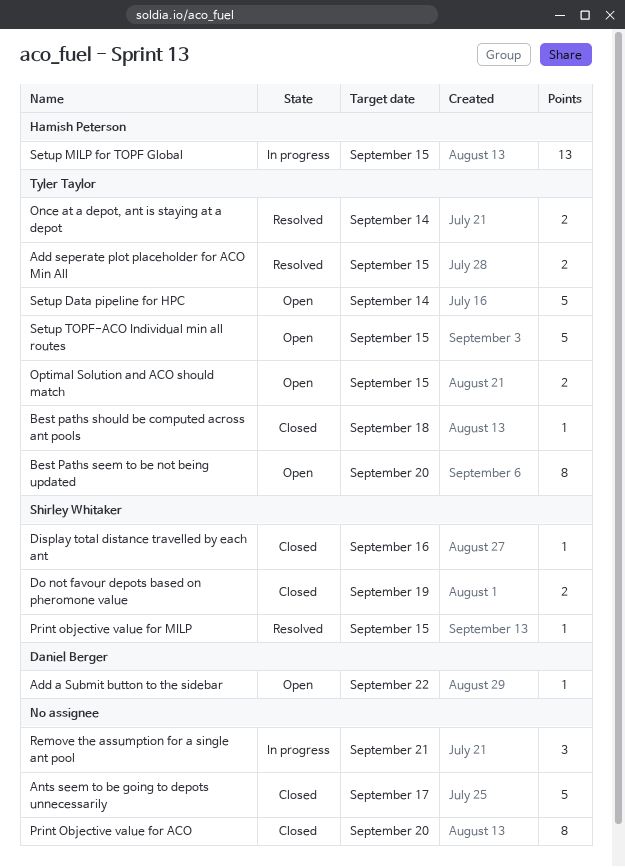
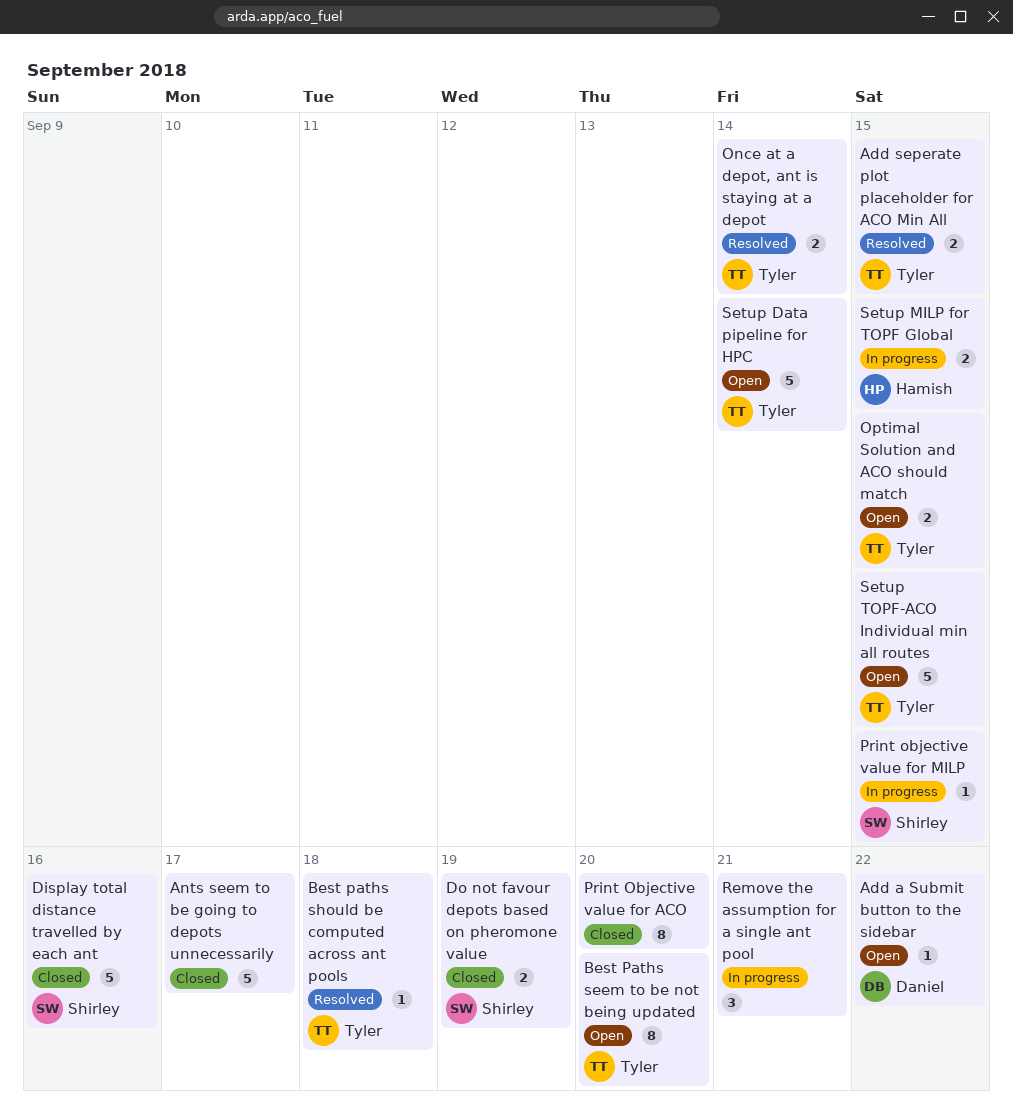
Best paths should be computed across ant pools, status: Closed -> Resolved
Display total distance travelled by each ant, estimate: 1 -> 5
Print objective value for MILP, status: Resolved -> In progress
Setup MILP for TOPF Global, estimate: 13 -> 2

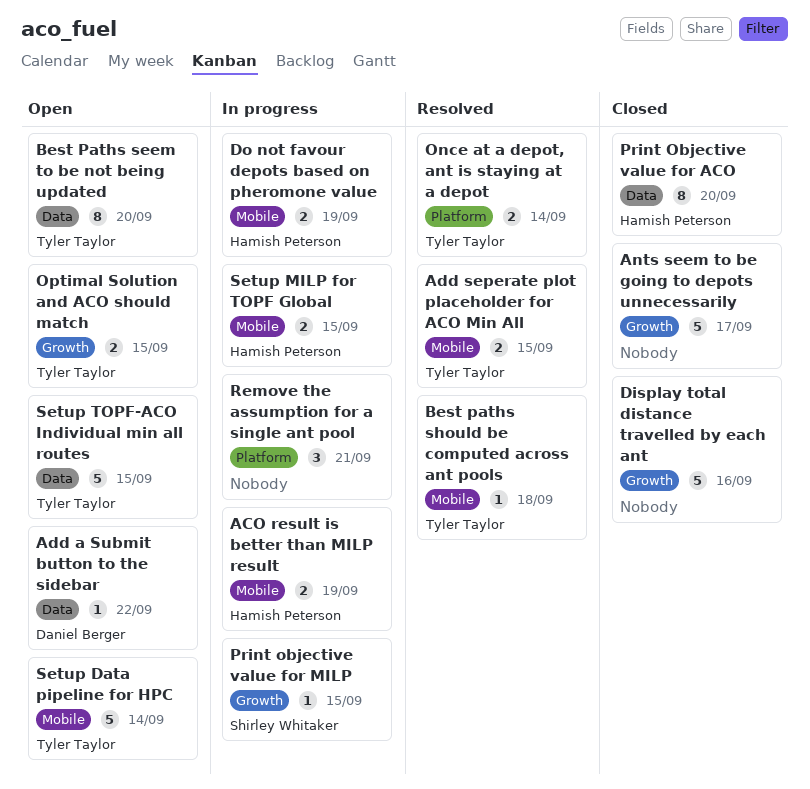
ACO result is better than MILP result: none -> present
Display total distance travelled by each ant, owner: Shirley Whitaker -> none
Do not favour depots based on pheromone value, status: Closed -> In progress
Do not favour depots based on pheromone value, owner: Shirley Whitaker -> Hamish Peterson
Print Objective value for ACO, owner: none -> Hamish Peterson

